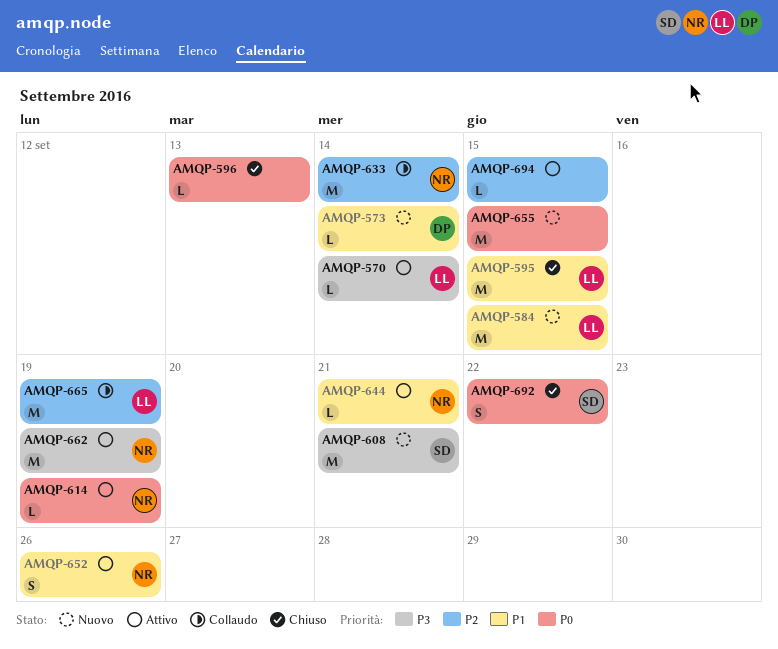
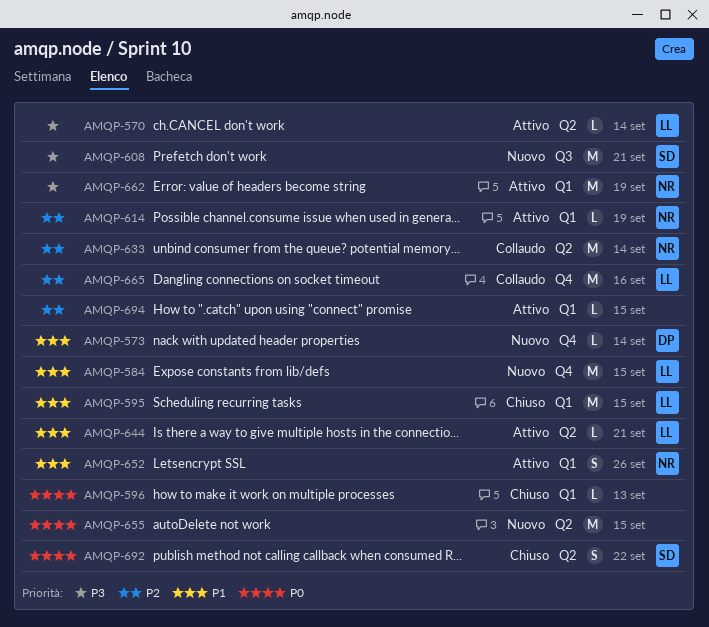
AMQP-614, priority: P0 -> P2
AMQP-644, owner: NR -> LL
AMQP-665, due: Sep 19 -> Sep 16

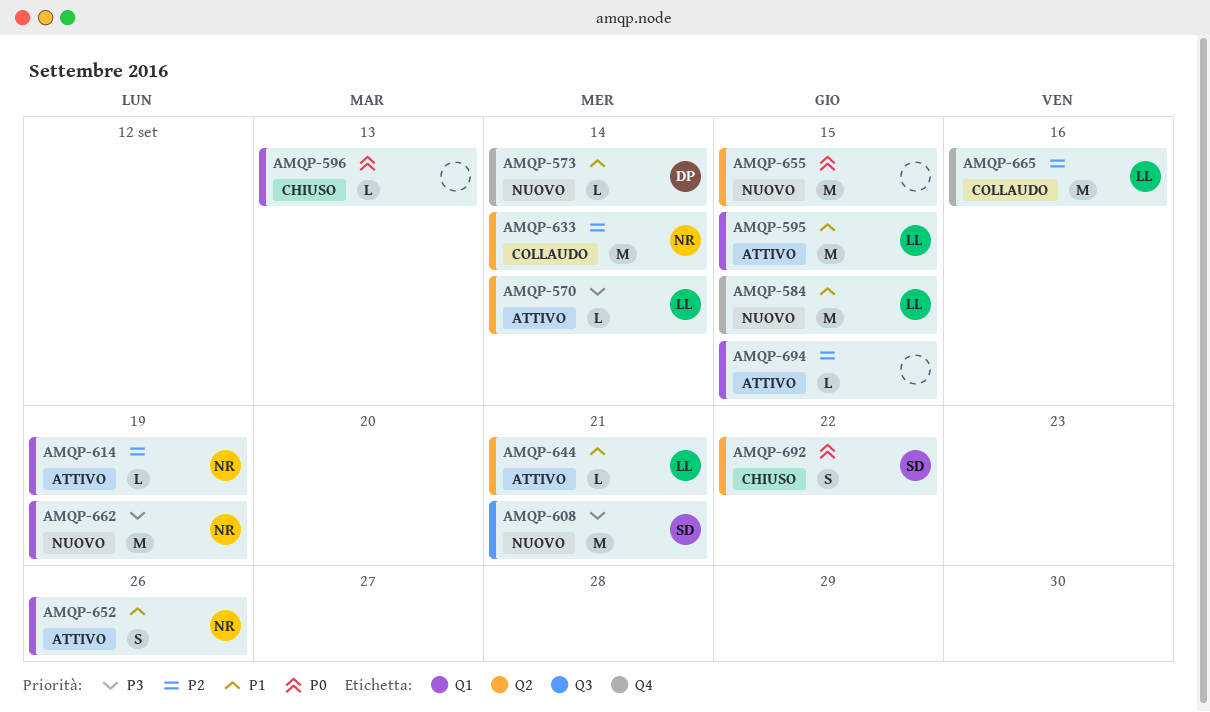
AMQP-595, status: Chiuso -> Attivo
AMQP-662, status: Attivo -> Nuovo

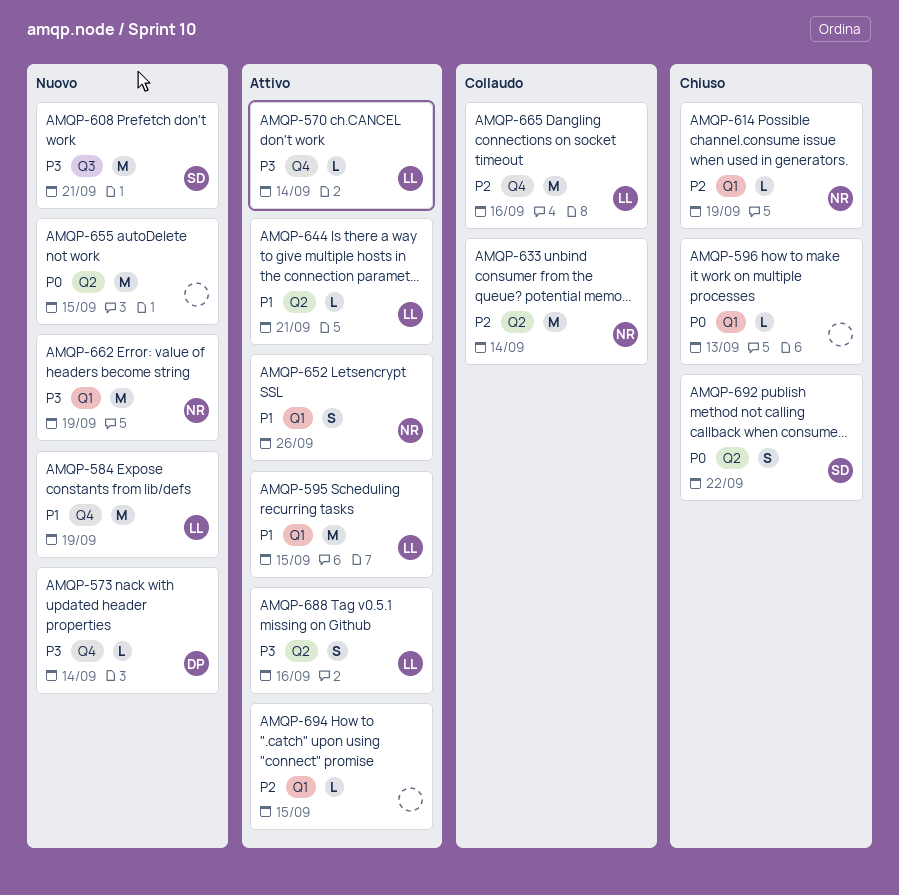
AMQP-570, label: Q2 -> Q4
AMQP-573, priority: P1 -> P3
AMQP-584, due: Sep 15 -> Sep 19
AMQP-614, status: Attivo -> Chiuso
AMQP-688: none -> present

